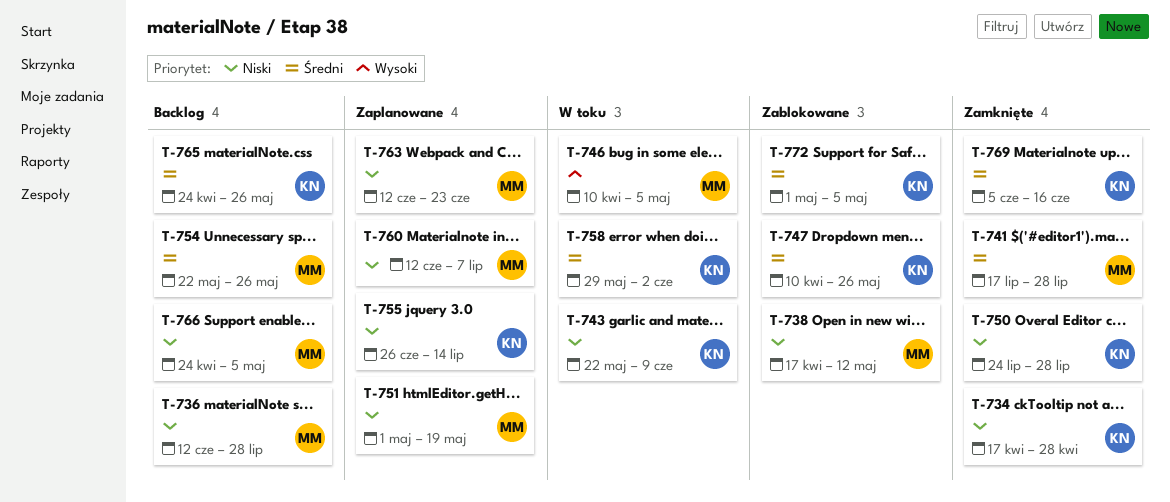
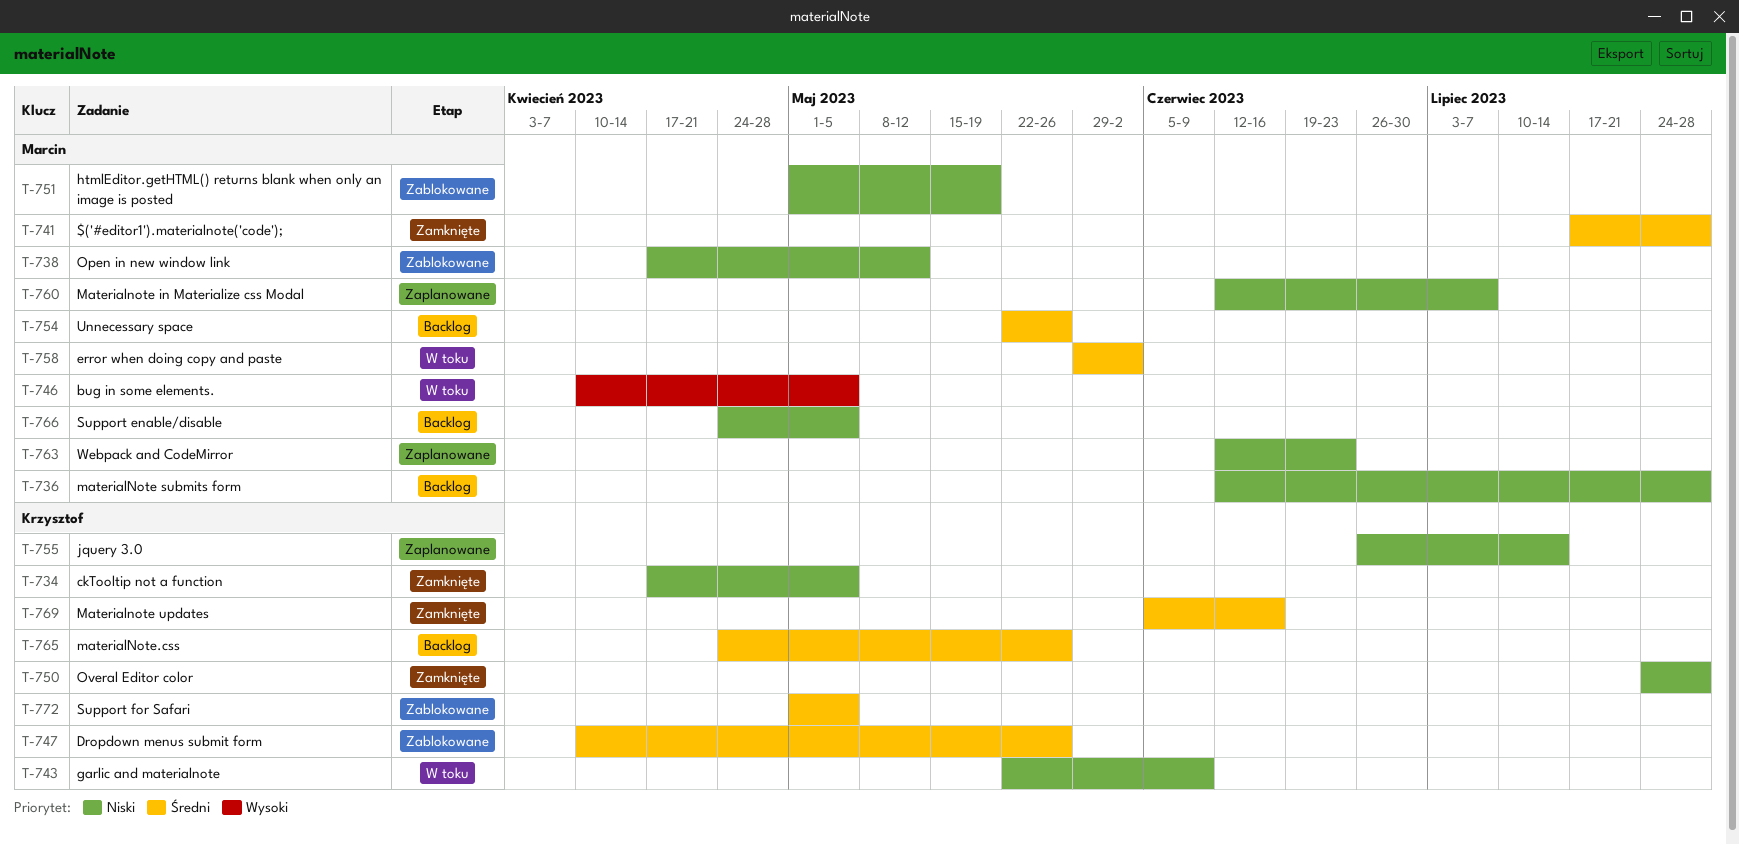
T-734, due: Apr 28 -> May 5
T-751, status: Zaplanowane -> Zablokowane
T-758, owner: Krzysztof -> Marcin

